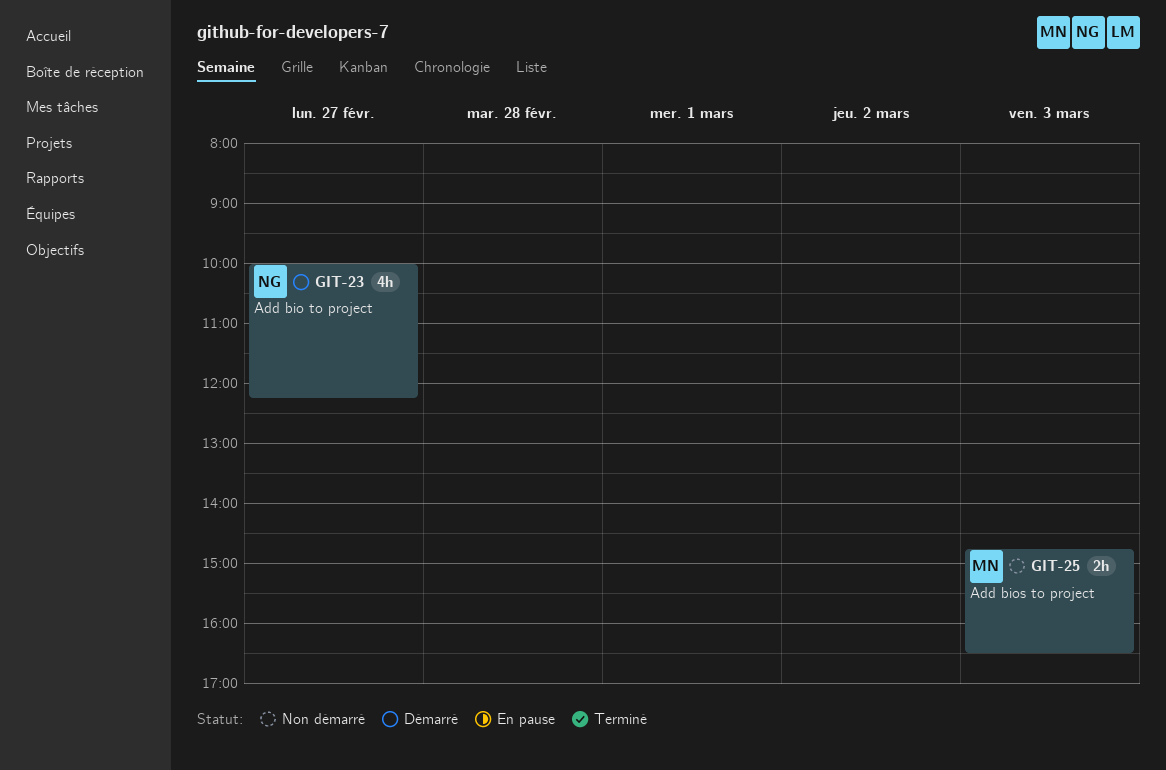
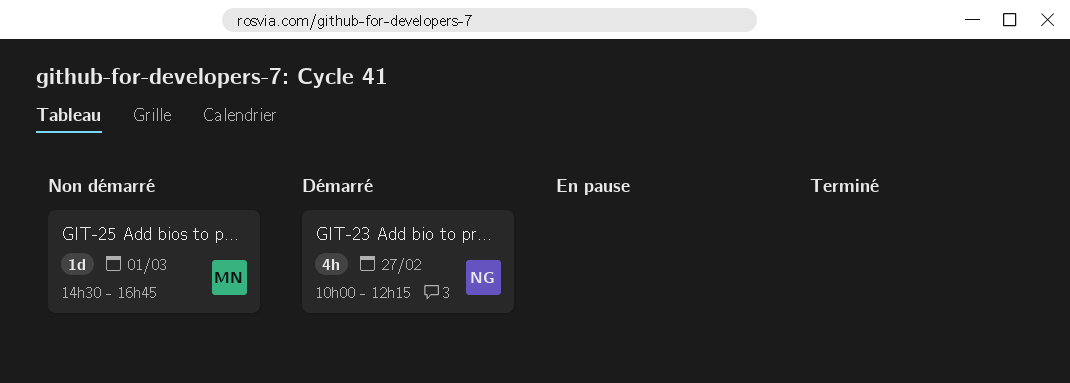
GIT-25, estimate: 2h -> 1d
GIT-25, day: Mar 3 -> Mar 1
GIT-25, begins: 14:45 -> 14:30
GIT-25, ends: 16:30 -> 16:45

